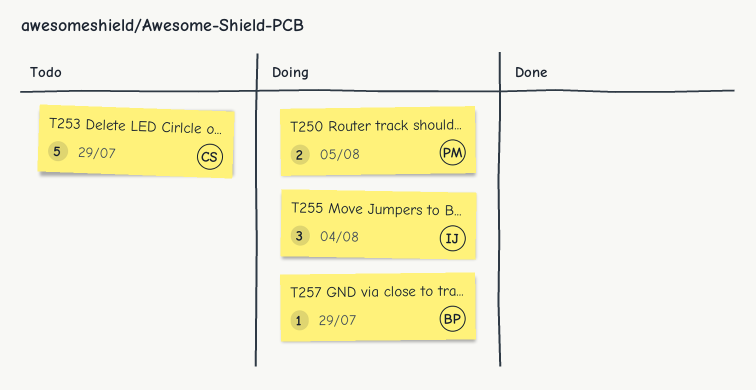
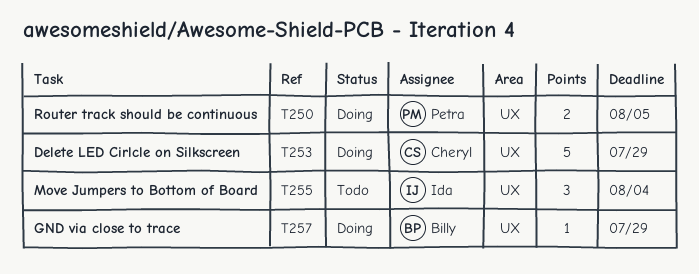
T253, status: Todo -> Doing
T255, status: Doing -> Todo

